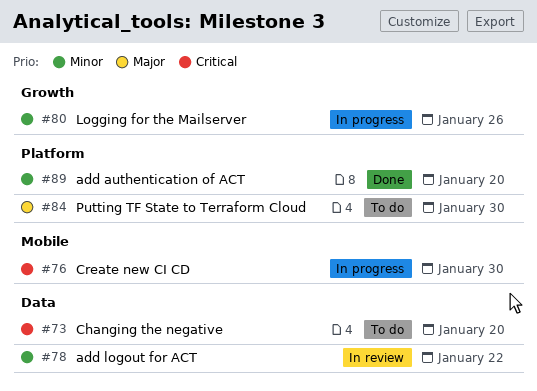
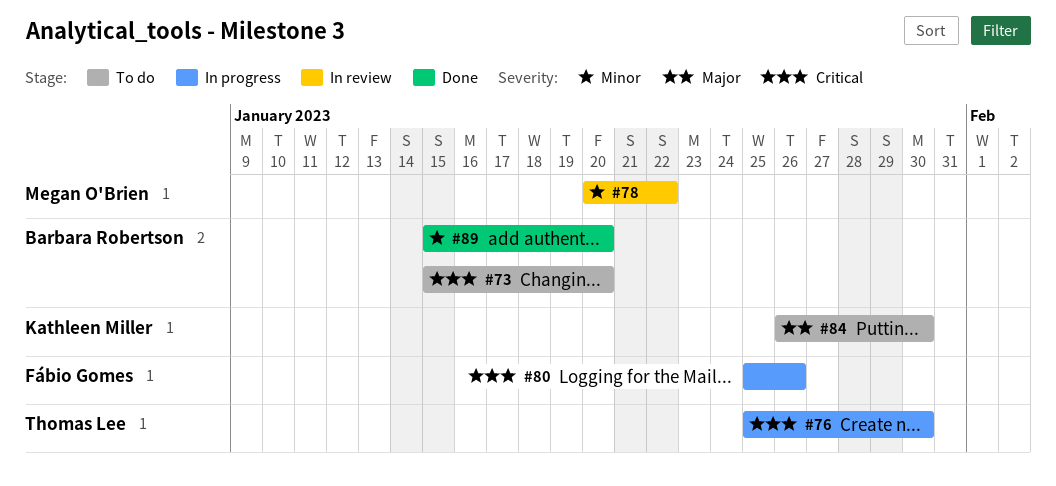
#80, priority: Minor -> Critical

